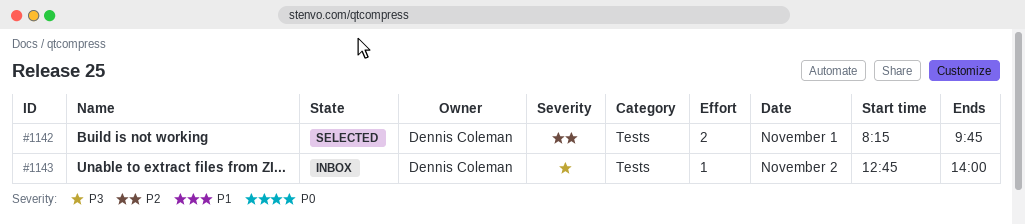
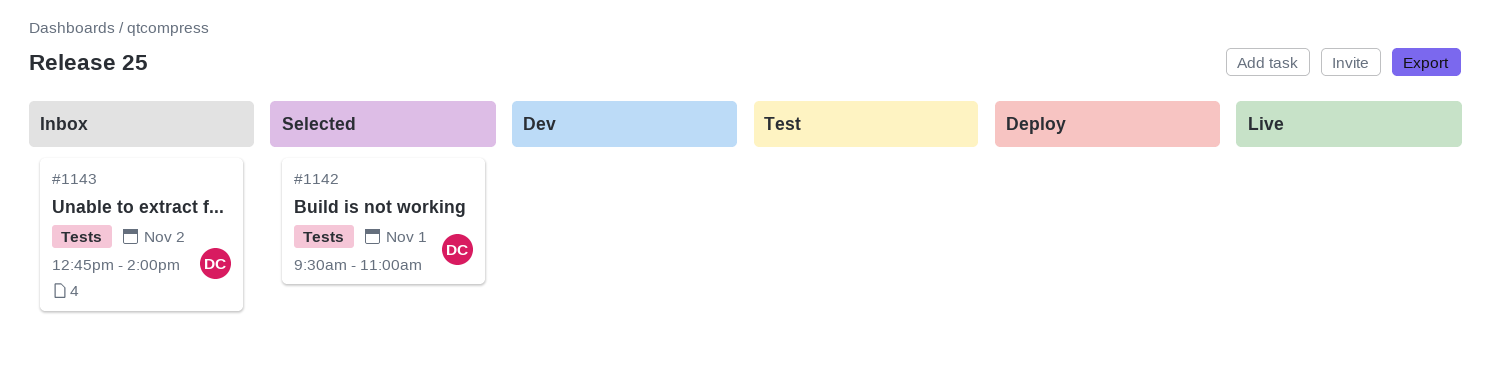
#1142, begins: 08:15 -> 09:30
#1142, ends: 09:45 -> 11:00

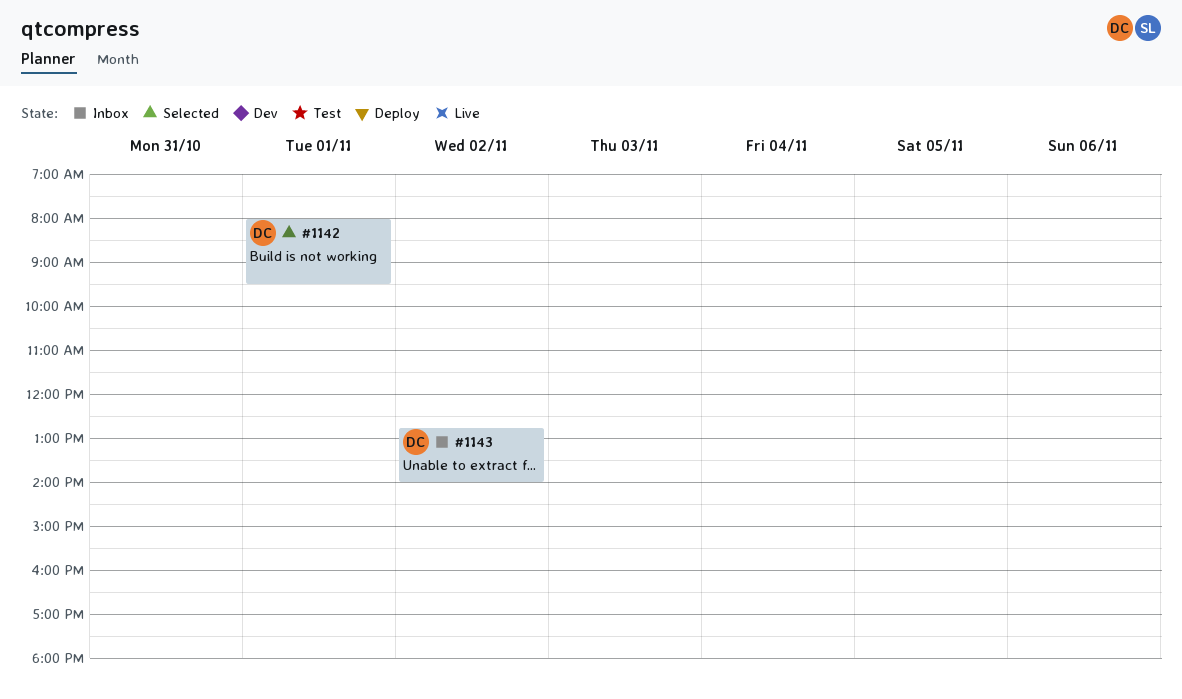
#1142, begins: 09:30 -> 08:00
#1142, ends: 11:00 -> 09:30

